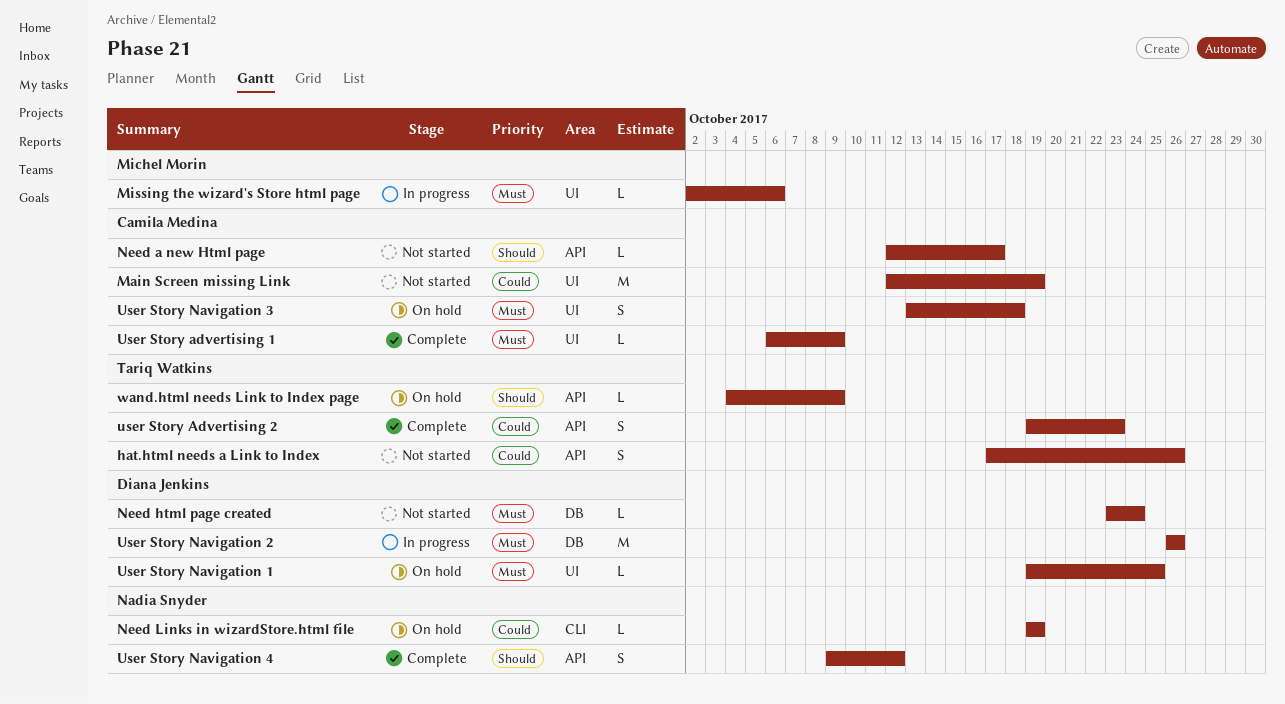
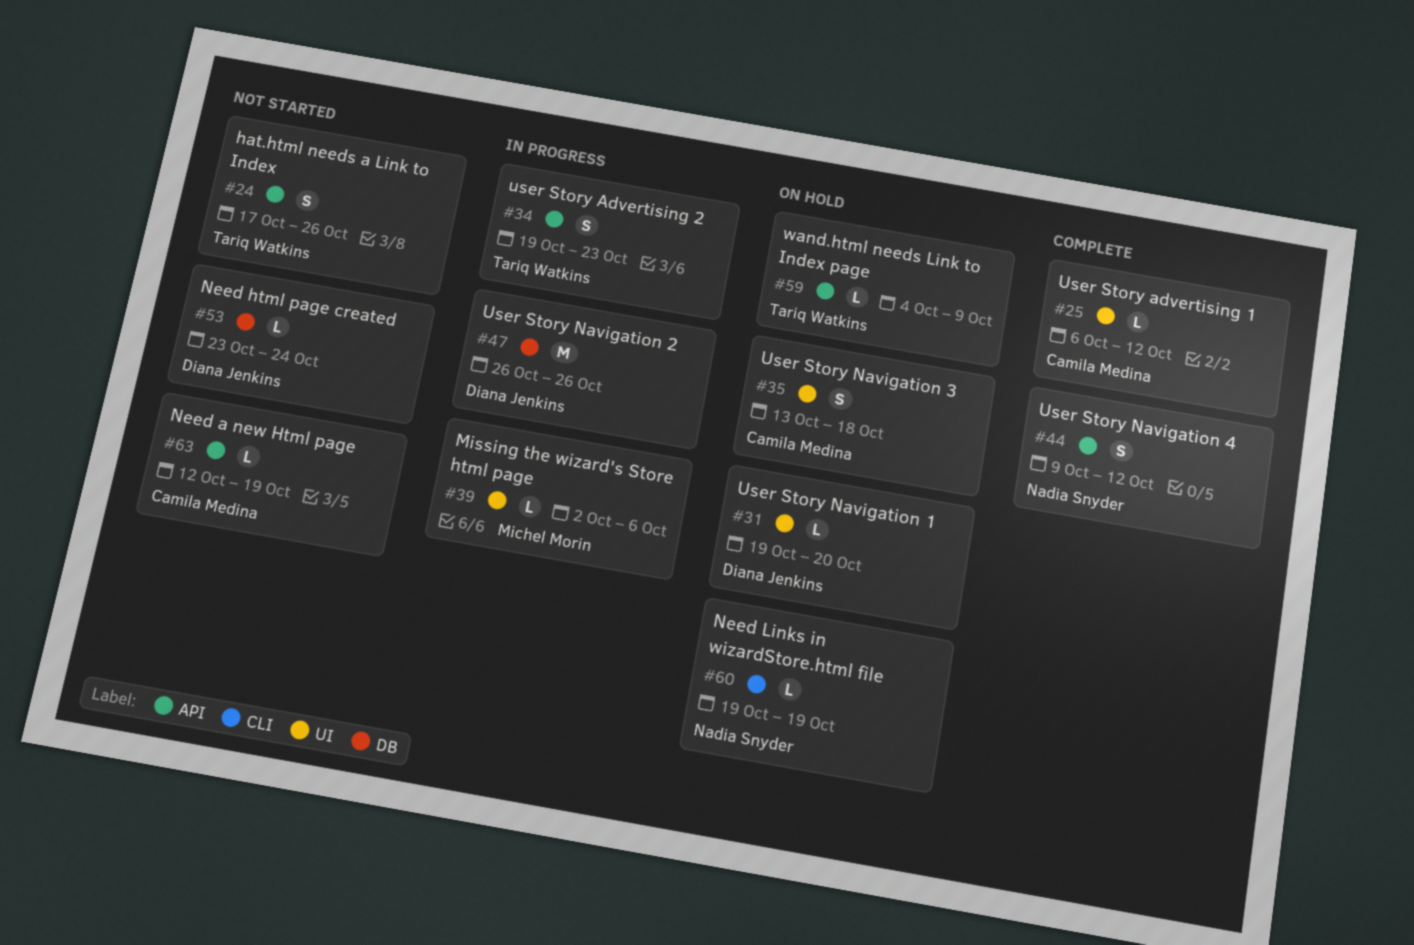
Main Screen missing Link: present -> none
Need a new Html page, due: Oct 17 -> Oct 19
User Story advertising 1, due: Oct 9 -> Oct 12
user Story Advertising 2, status: Complete -> In progress
User Story Navigation 1, due: Oct 25 -> Oct 20

